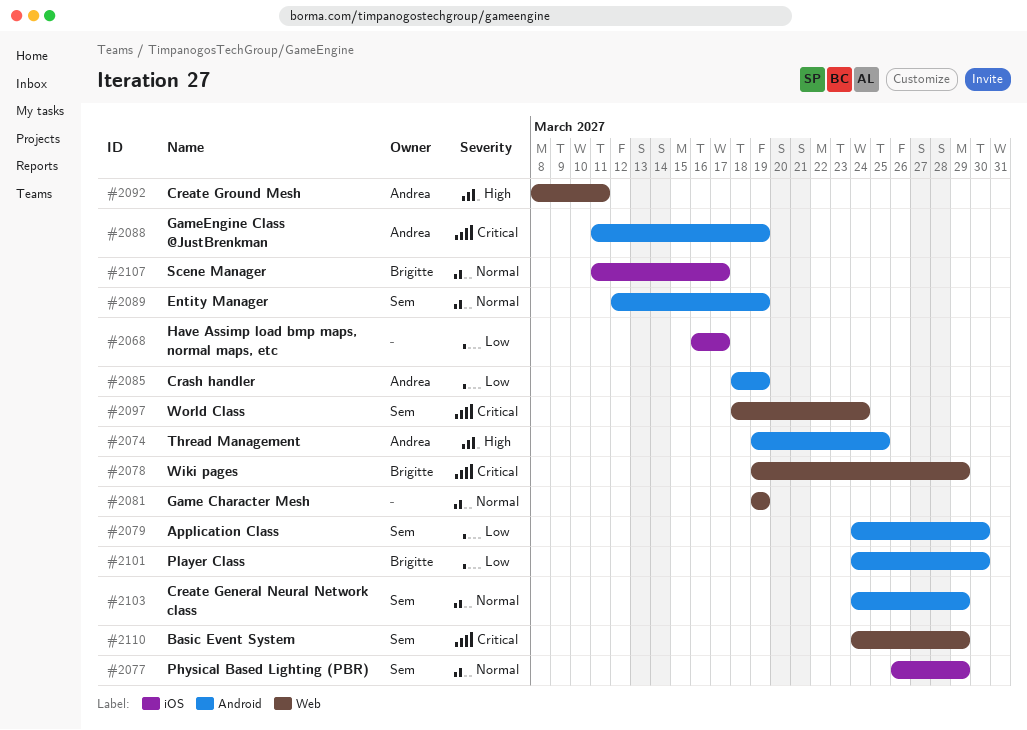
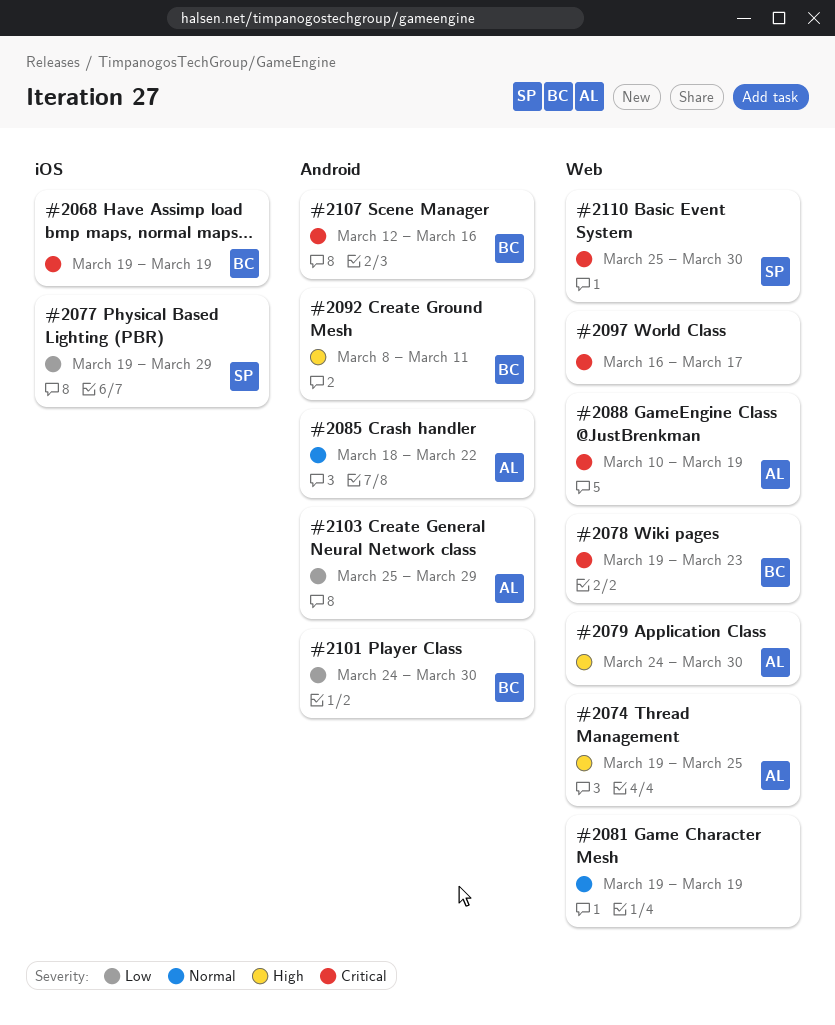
#2068, owner: none -> Brigitte
#2068, priority: Low -> Critical
#2068, start: Mar 16 -> Mar 19
#2068, due: Mar 17 -> Mar 19
#2074, label: Android -> Web
#2077, priority: Normal -> Low
#2077, start: Mar 26 -> Mar 19
#2078, due: Mar 29 -> Mar 23
#2079, owner: Sem -> Andrea
#2079, priority: Low -> High
#2079, label: Android -> Web
#2085, priority: Low -> Normal
#2085, due: Mar 19 -> Mar 22
#2088, label: Android -> Web
#2088, start: Mar 11 -> Mar 10
#2089: present -> none
#2092, owner: Andrea -> Brigitte
#2092, label: Web -> Android
#2097, owner: Sem -> none
#2097, start: Mar 18 -> Mar 16
#2097, due: Mar 24 -> Mar 17
#2103, owner: Sem -> Andrea
#2103, priority: Normal -> Low
#2103, start: Mar 24 -> Mar 25
#2107, priority: Normal -> Critical
#2107, label: iOS -> Android
#2107, start: Mar 11 -> Mar 12
#2107, due: Mar 17 -> Mar 16
#2110, start: Mar 24 -> Mar 25
#2110, due: Mar 29 -> Mar 30

